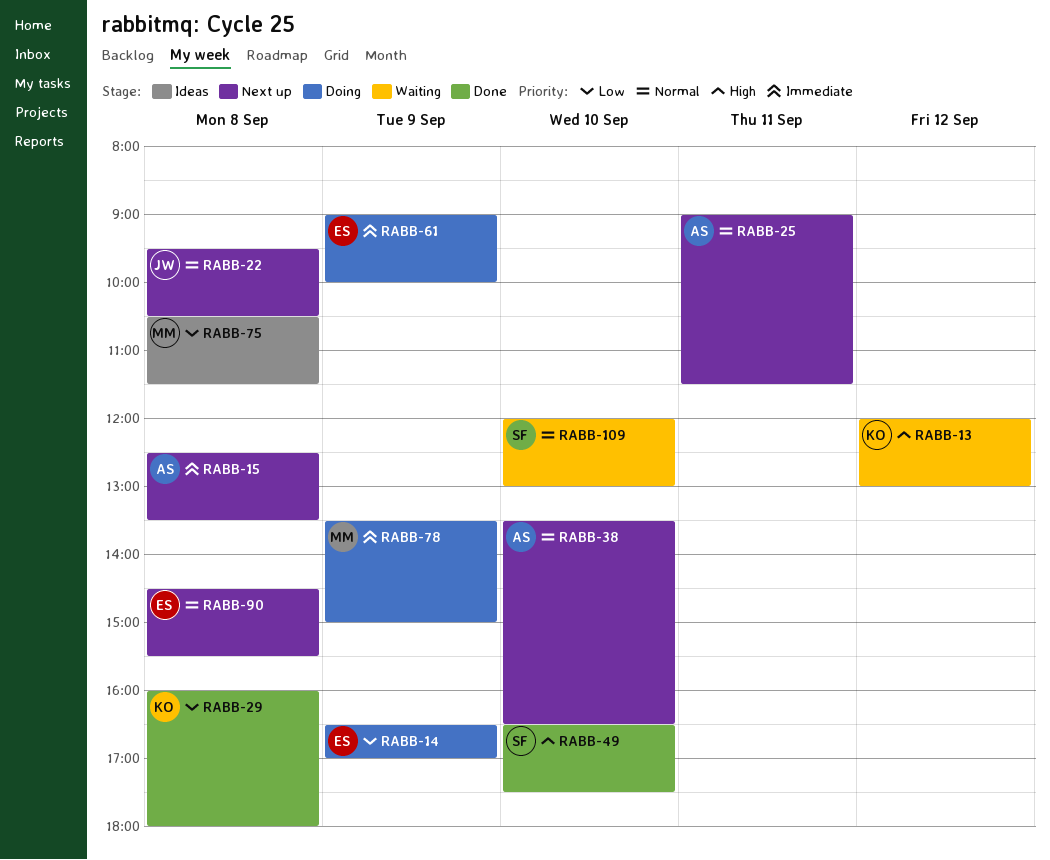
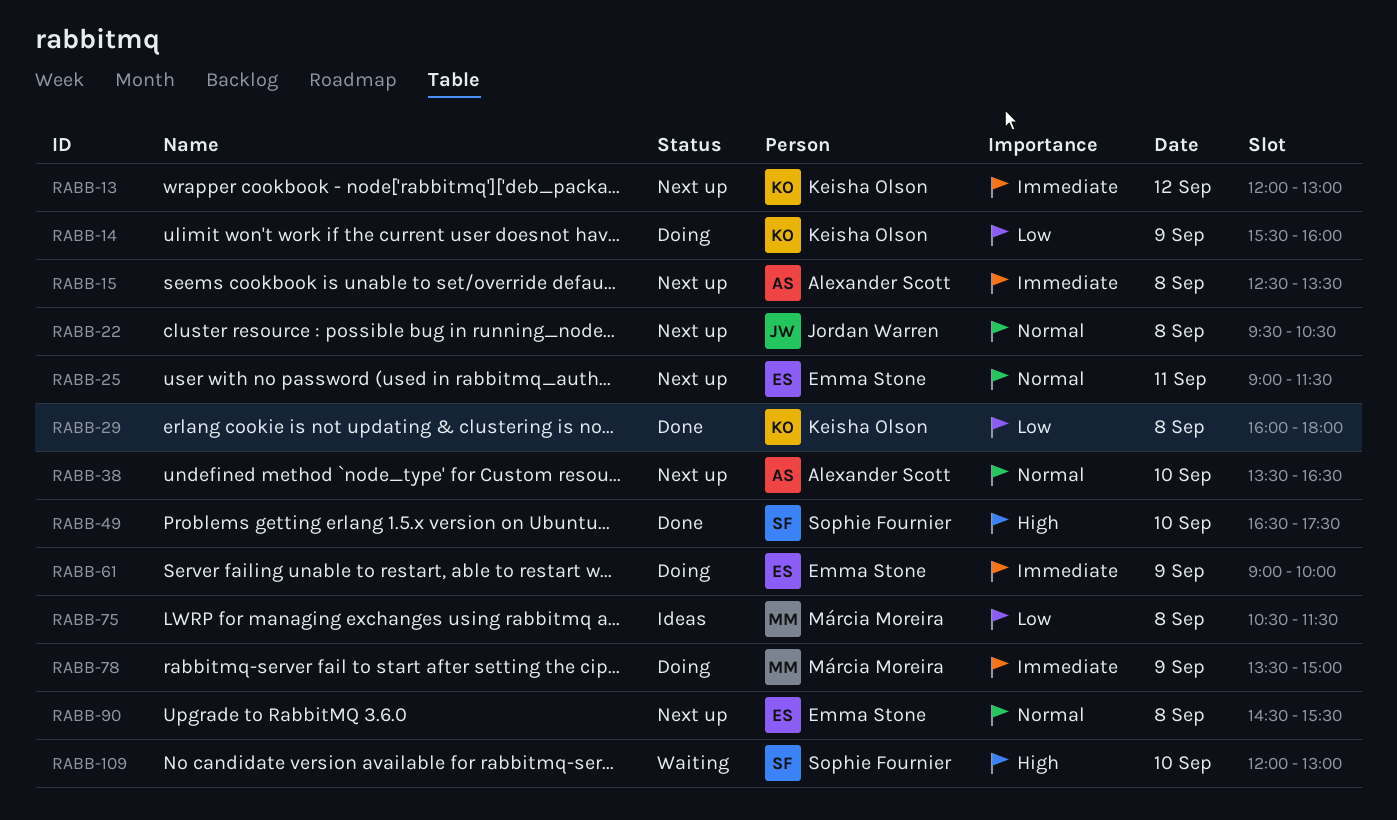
RABB-13, status: Waiting -> Next up
RABB-13, priority: High -> Immediate
RABB-14, owner: Emma Stone -> Keisha Olson
RABB-14, begins: 16:30 -> 15:30
RABB-14, ends: 17:00 -> 16:00
RABB-25, owner: Alexander Scott -> Emma Stone
RABB-109, priority: Normal -> High

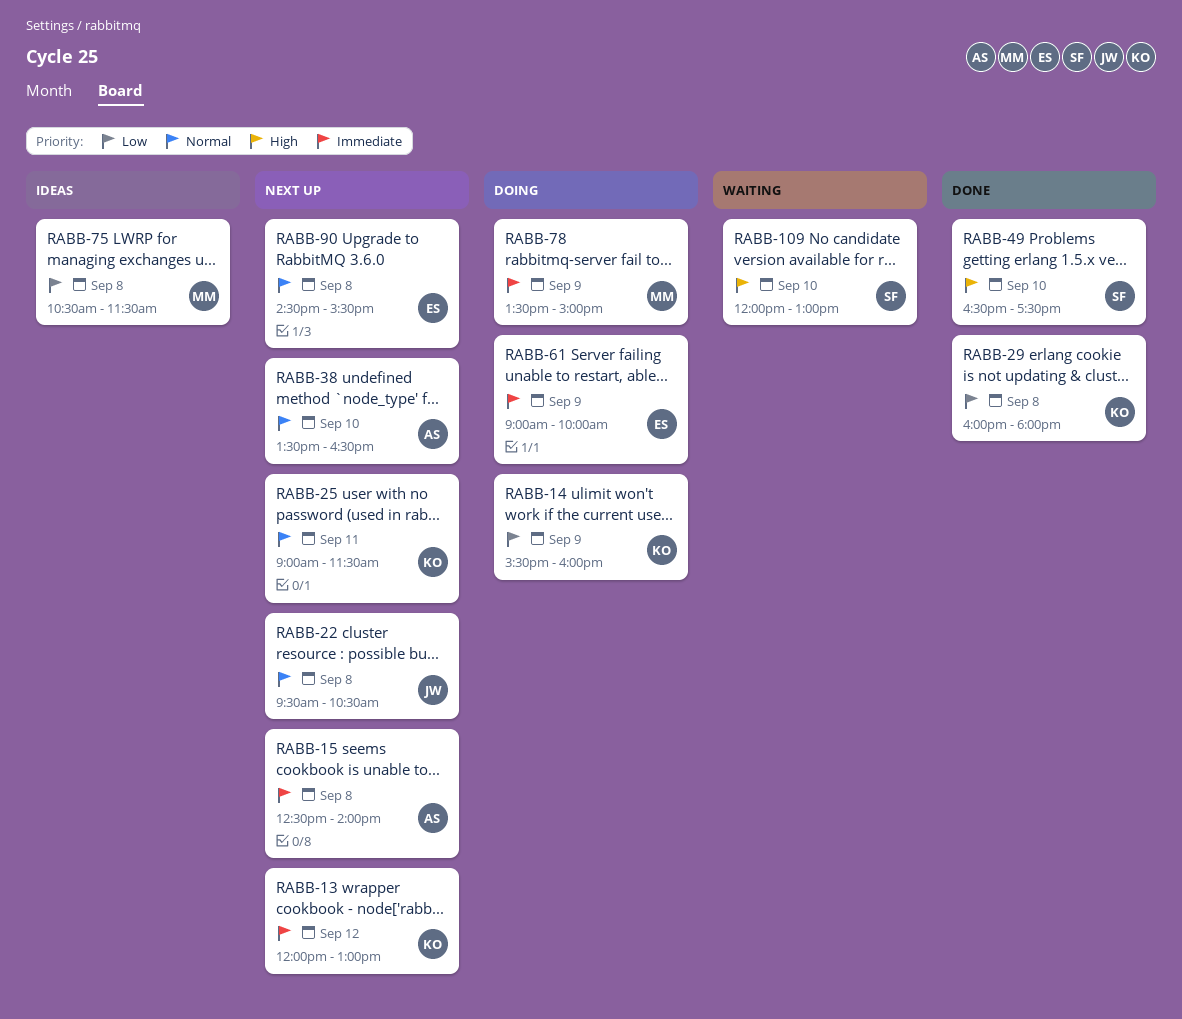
RABB-15, ends: 13:30 -> 14:00
RABB-25, owner: Emma Stone -> Keisha Olson

